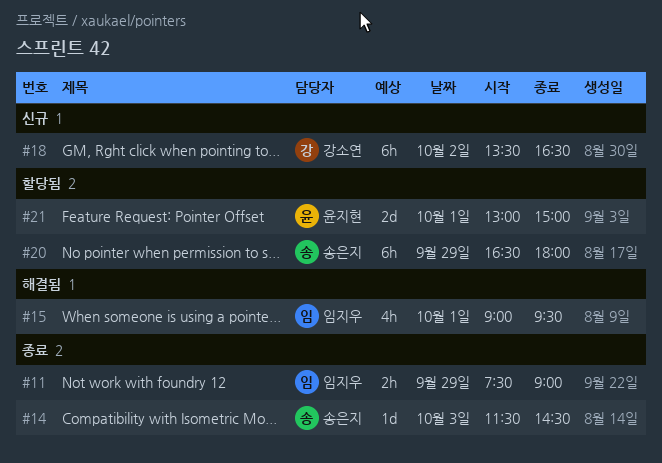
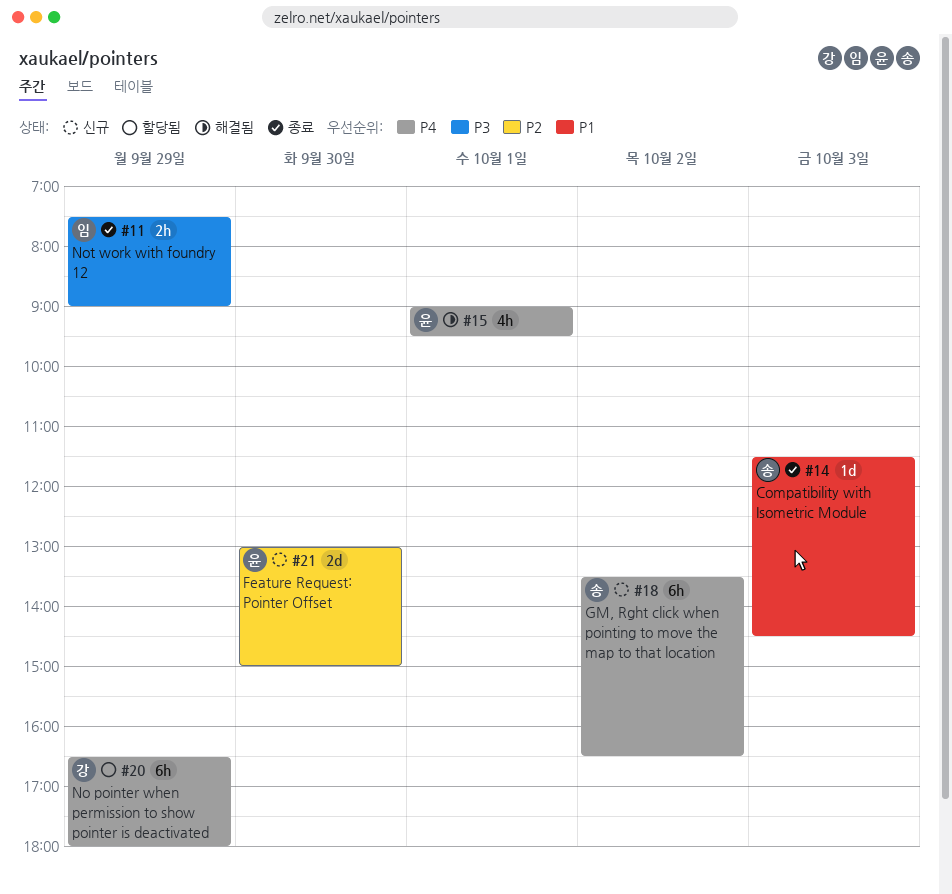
#15, owner: 임지우 -> 윤지현
#18, owner: 강소연 -> 송은지
#20, owner: 송은지 -> 강소연
#21, status: 할당됨 -> 신규
#21, day: Oct 1 -> Sep 30

